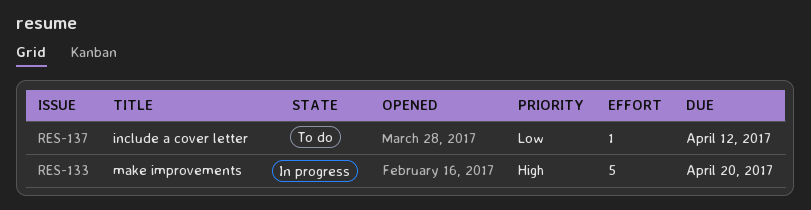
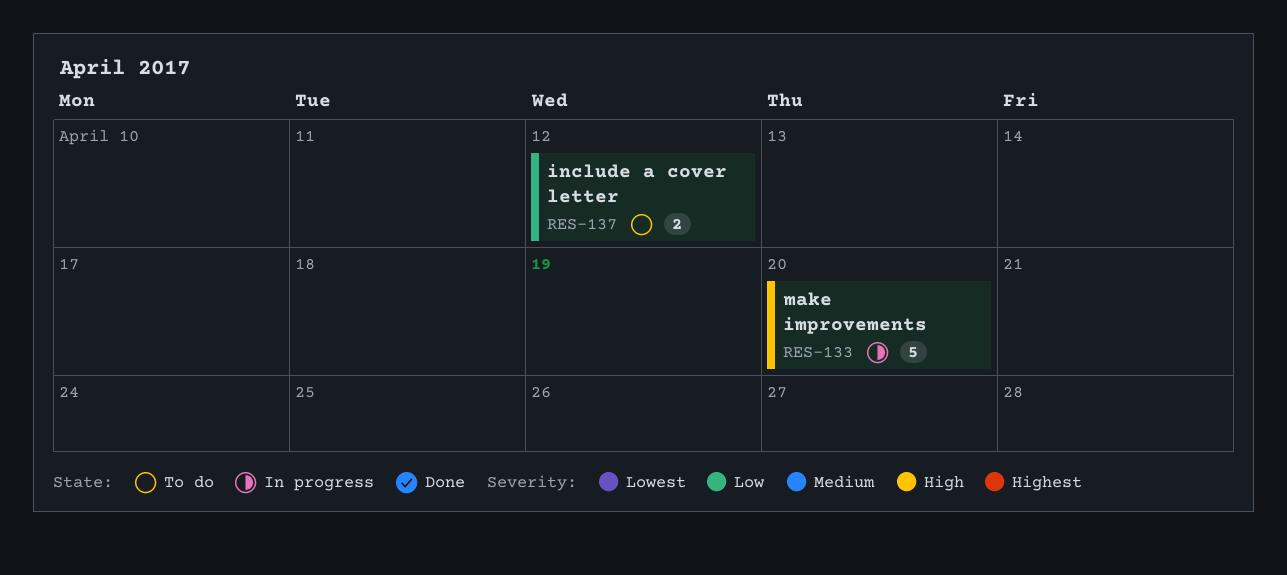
RES-137, estimate: 1 -> 2

